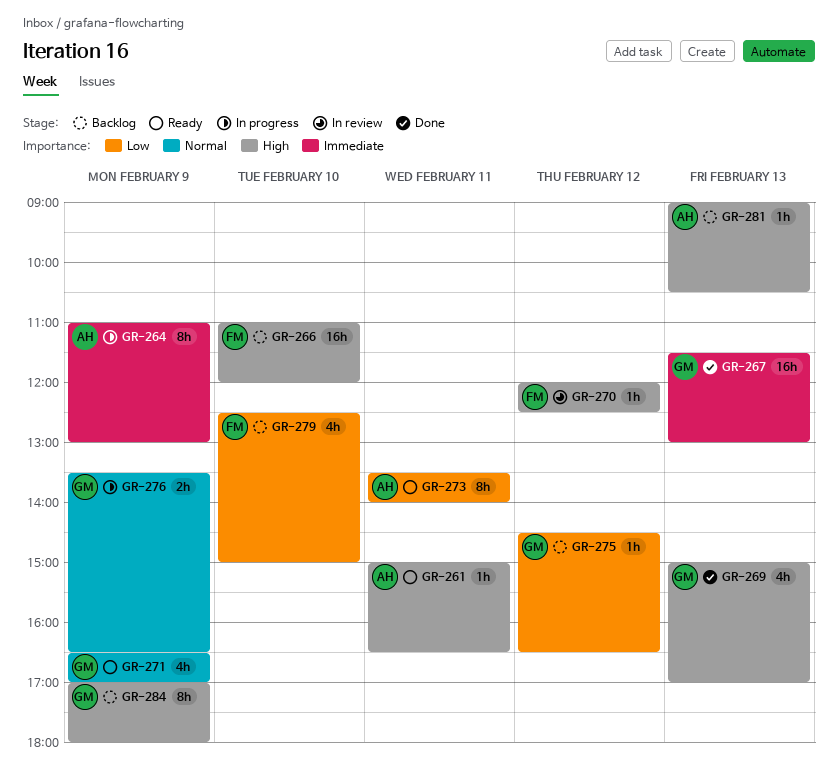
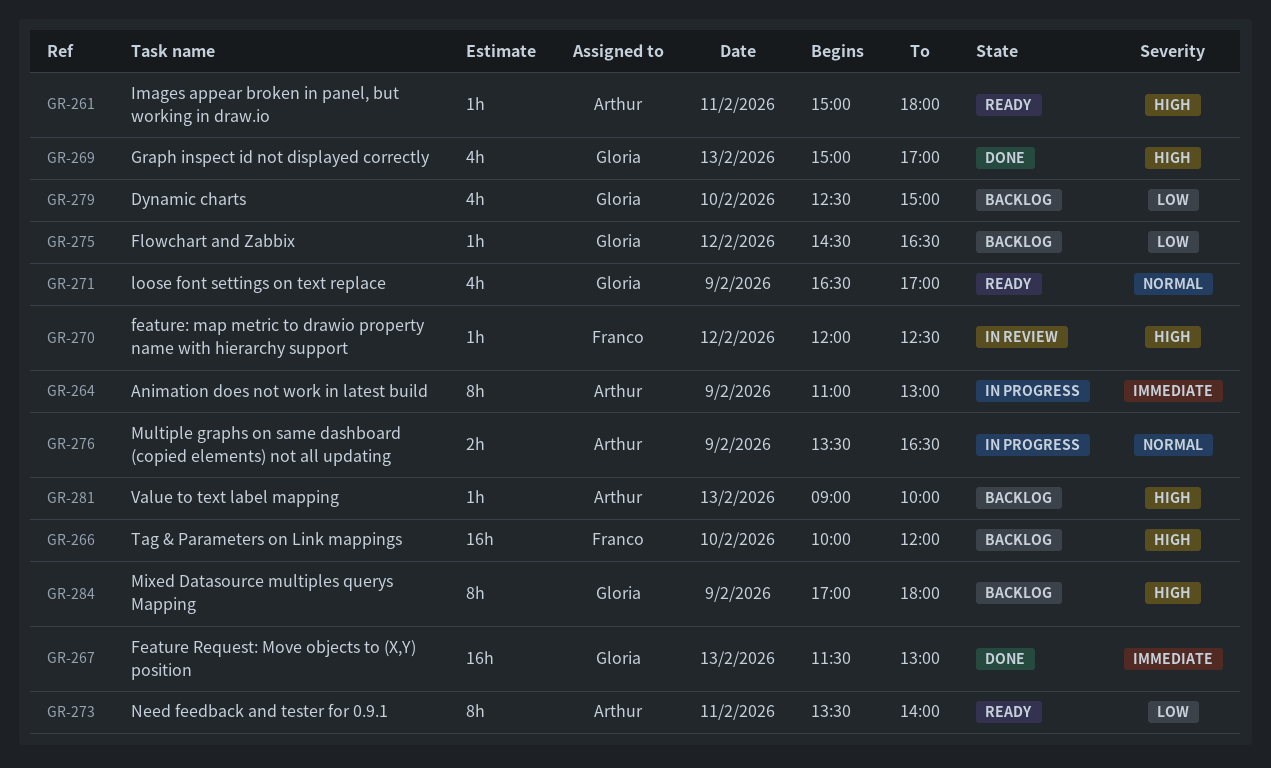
GR-261, ends: 16:30 -> 18:00
GR-266, begins: 11:00 -> 10:00
GR-276, owner: Gloria -> Arthur
GR-279, owner: Franco -> Gloria
GR-281, ends: 10:30 -> 10:00

